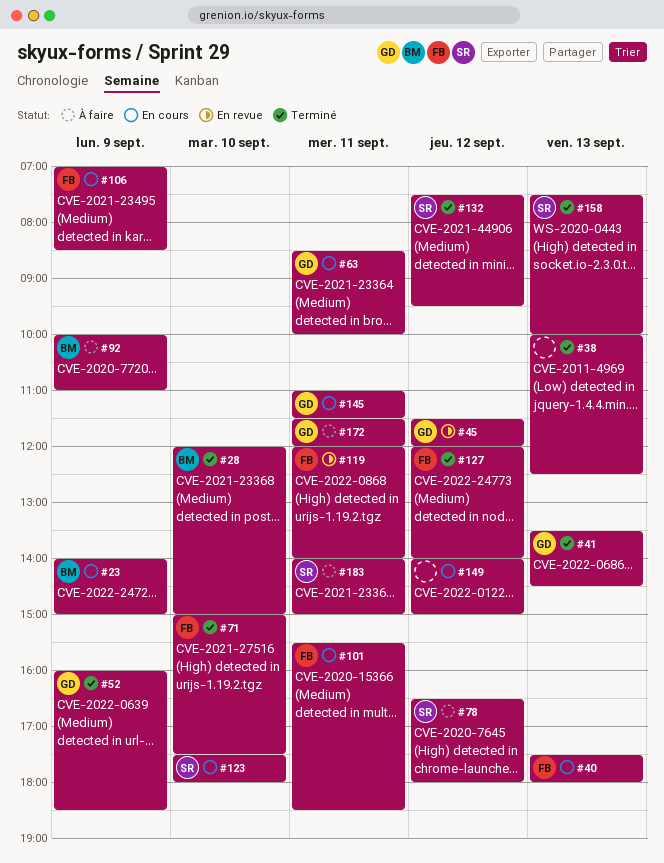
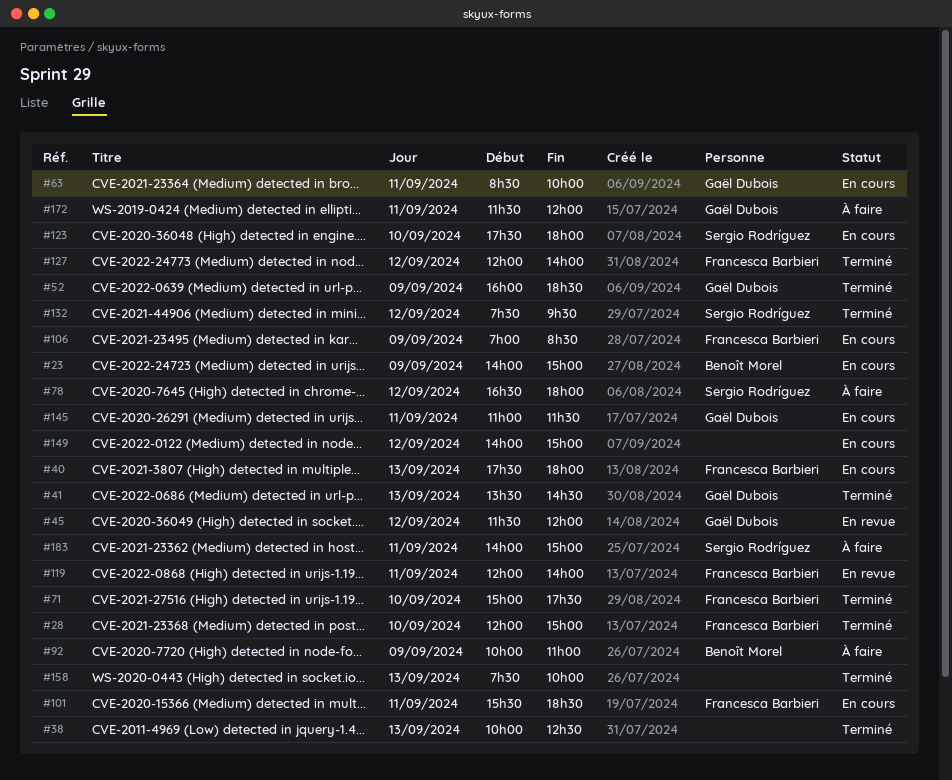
#28, owner: Benoît Morel -> Francesca Barbieri
#158, owner: Sergio Rodríguez -> none

